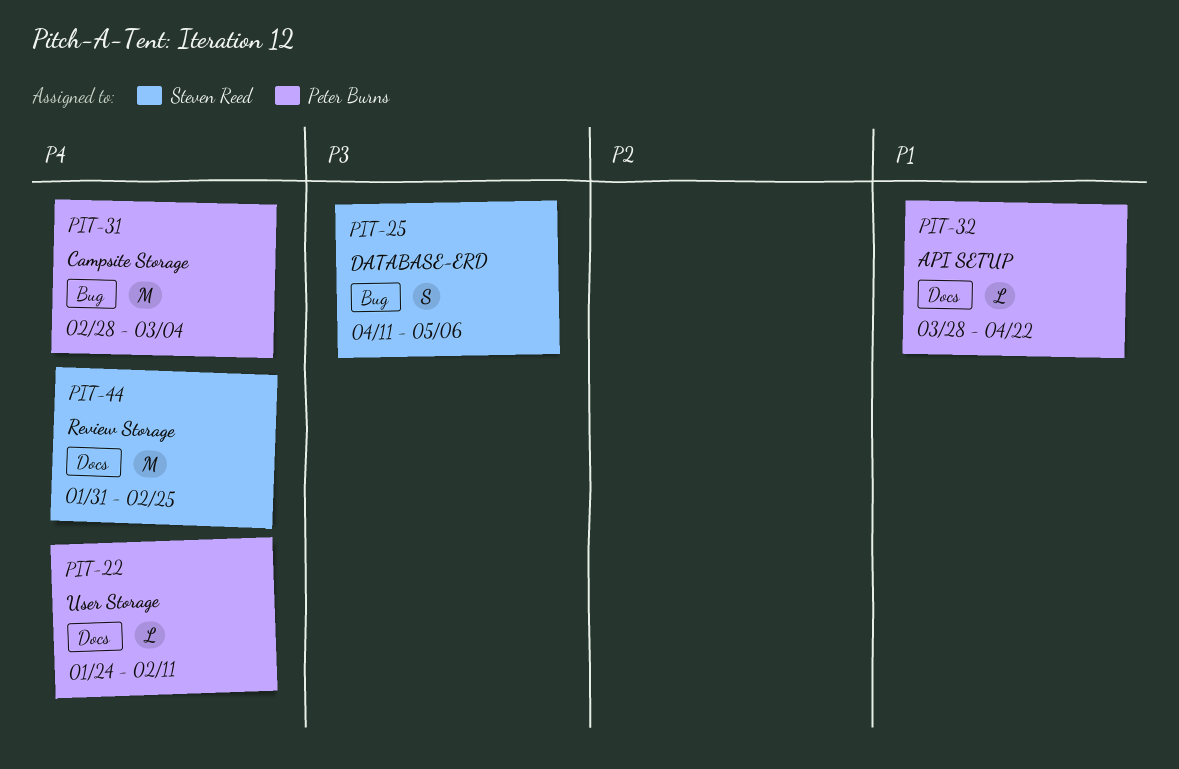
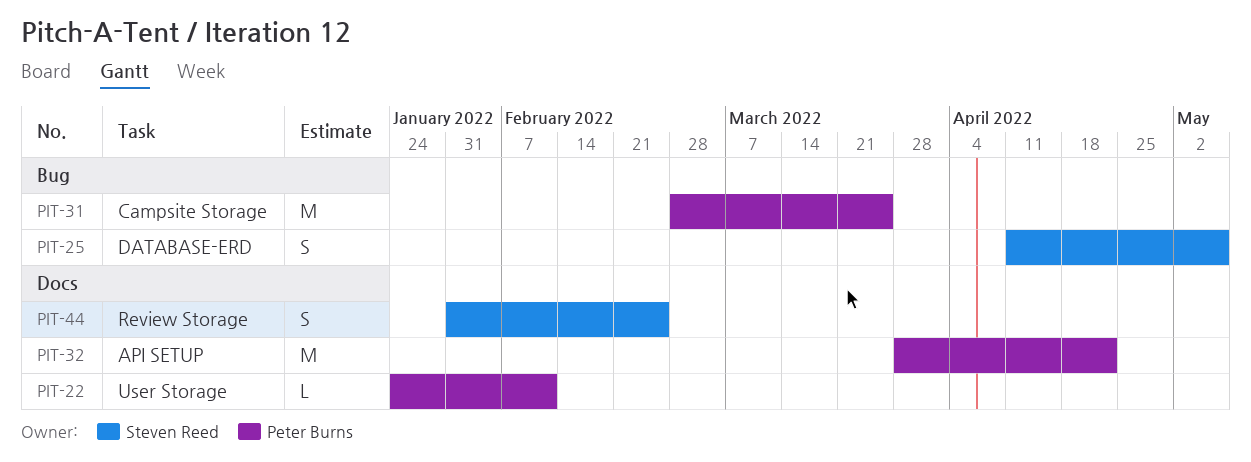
PIT-31, due: Mar 4 -> Mar 25
PIT-32, estimate: L -> M
PIT-44, estimate: M -> S

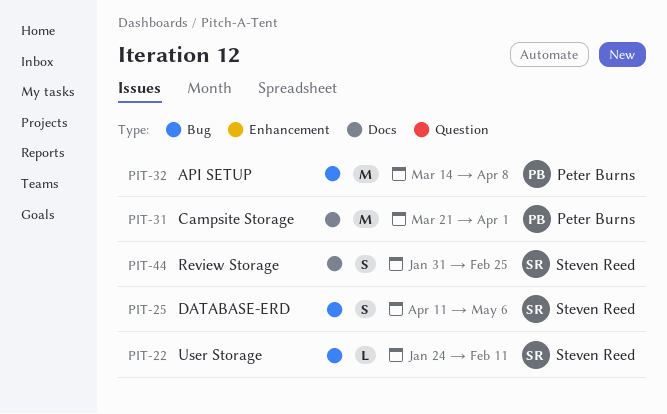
PIT-22, owner: Peter Burns -> Steven Reed
PIT-22, label: Docs -> Bug
PIT-31, label: Bug -> Docs
PIT-31, start: Feb 28 -> Mar 21
PIT-31, due: Mar 25 -> Apr 1
PIT-32, label: Docs -> Bug
PIT-32, start: Mar 28 -> Mar 14
PIT-32, due: Apr 22 -> Apr 8

